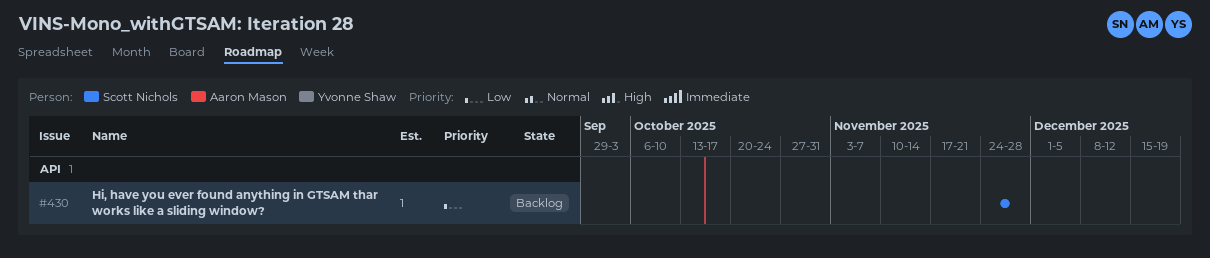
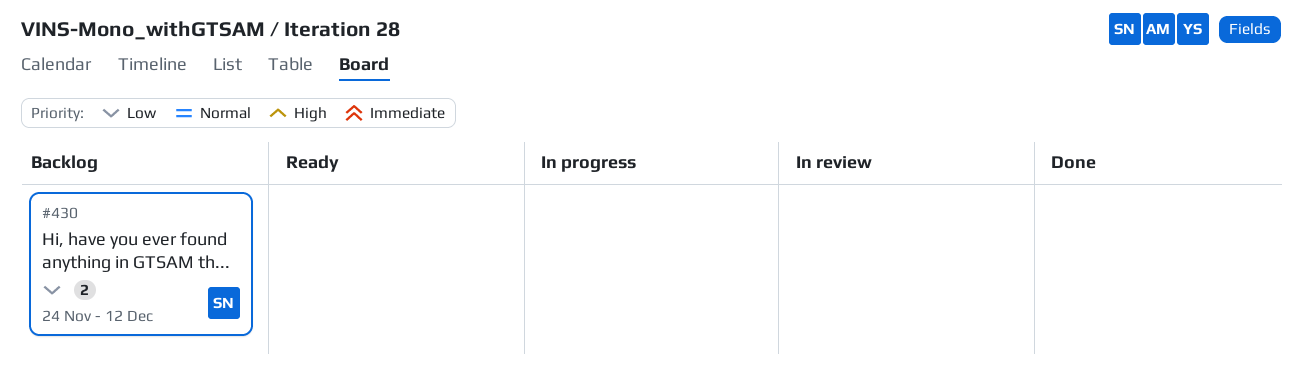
#430, estimate: 1 -> 2
#430, due: Nov 28 -> Dec 12

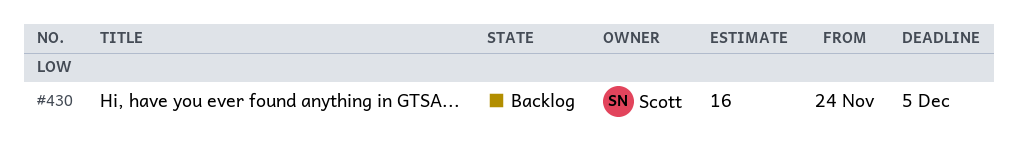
#430, estimate: 2 -> 16
#430, due: Dec 12 -> Dec 5

